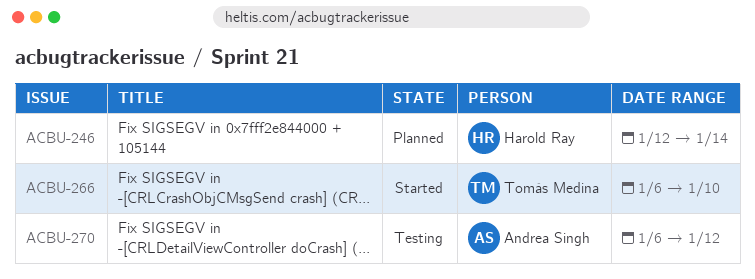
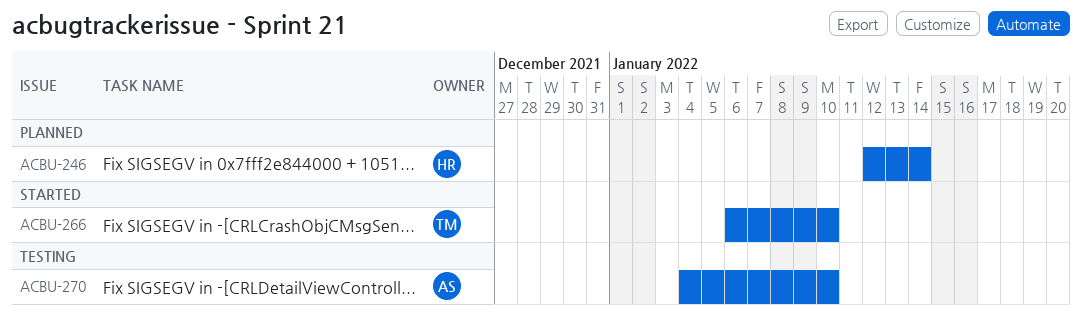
ACBU-270, start: Jan 6 -> Jan 4
ACBU-270, due: Jan 12 -> Jan 10

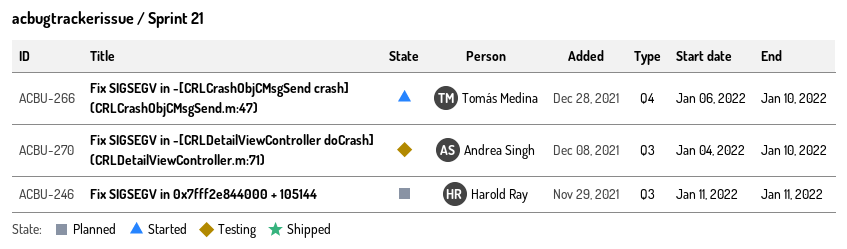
ACBU-246, start: Jan 12 -> Jan 11
ACBU-246, due: Jan 14 -> Jan 11

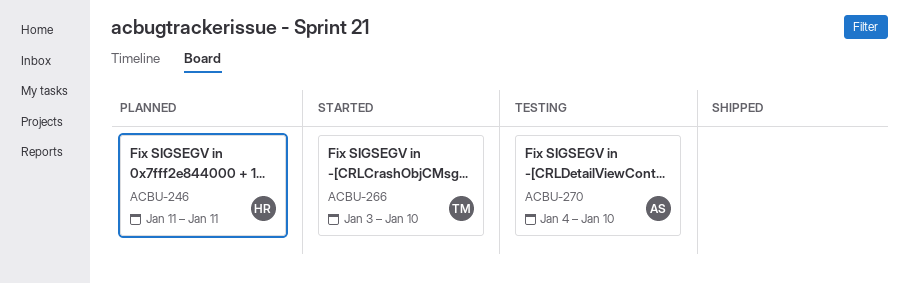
ACBU-266, start: Jan 6 -> Jan 3

